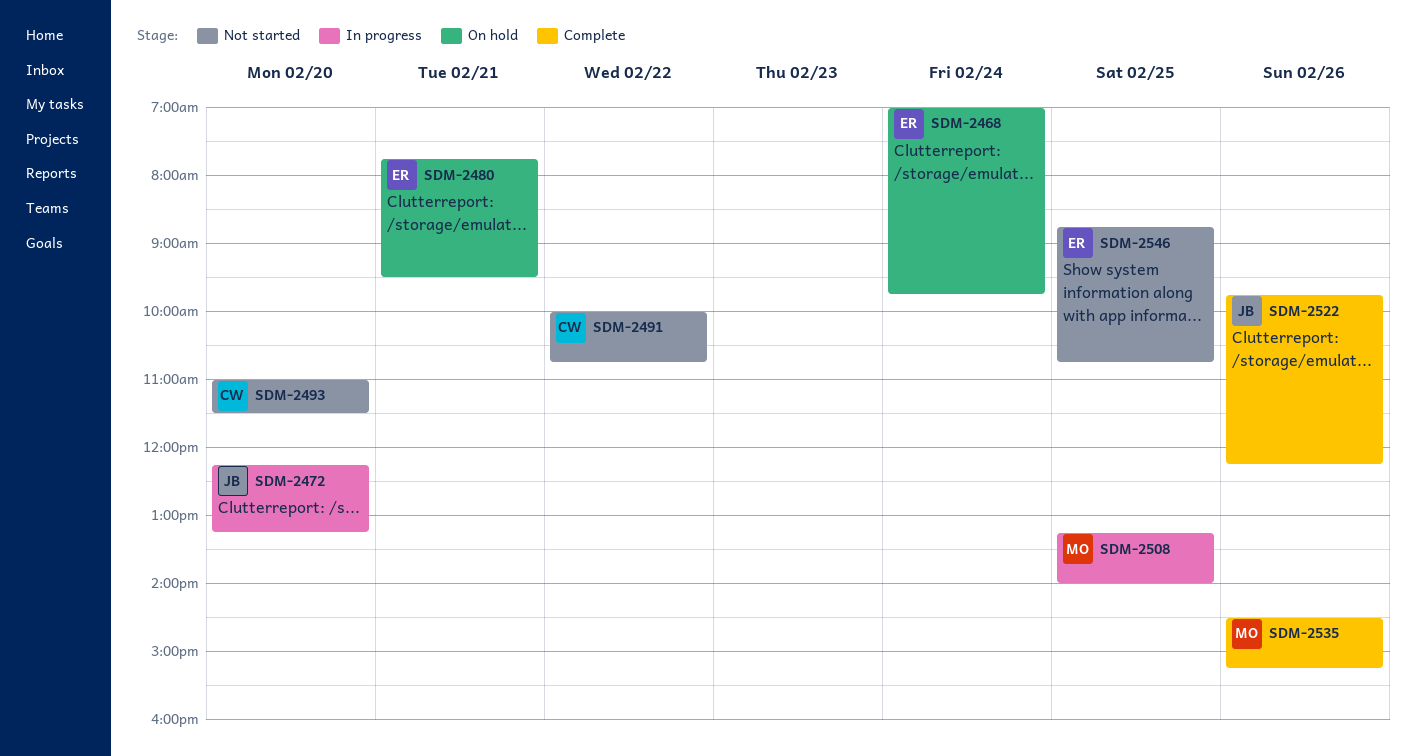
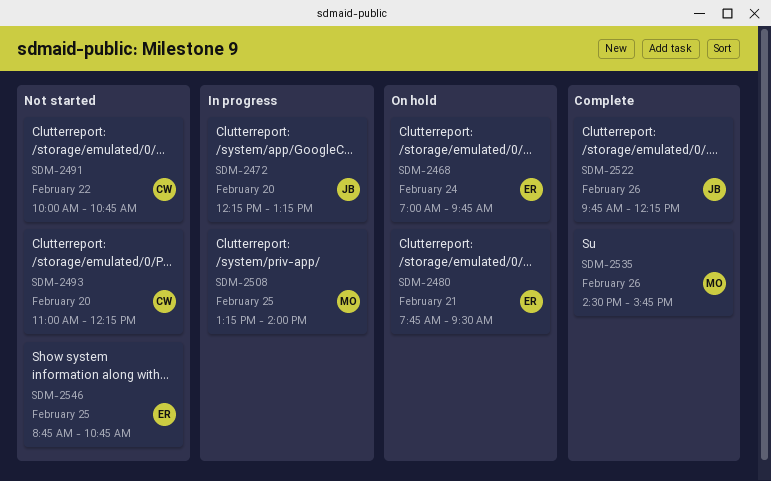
SDM-2493, ends: 11:30 -> 12:15
SDM-2535, ends: 15:15 -> 15:45

